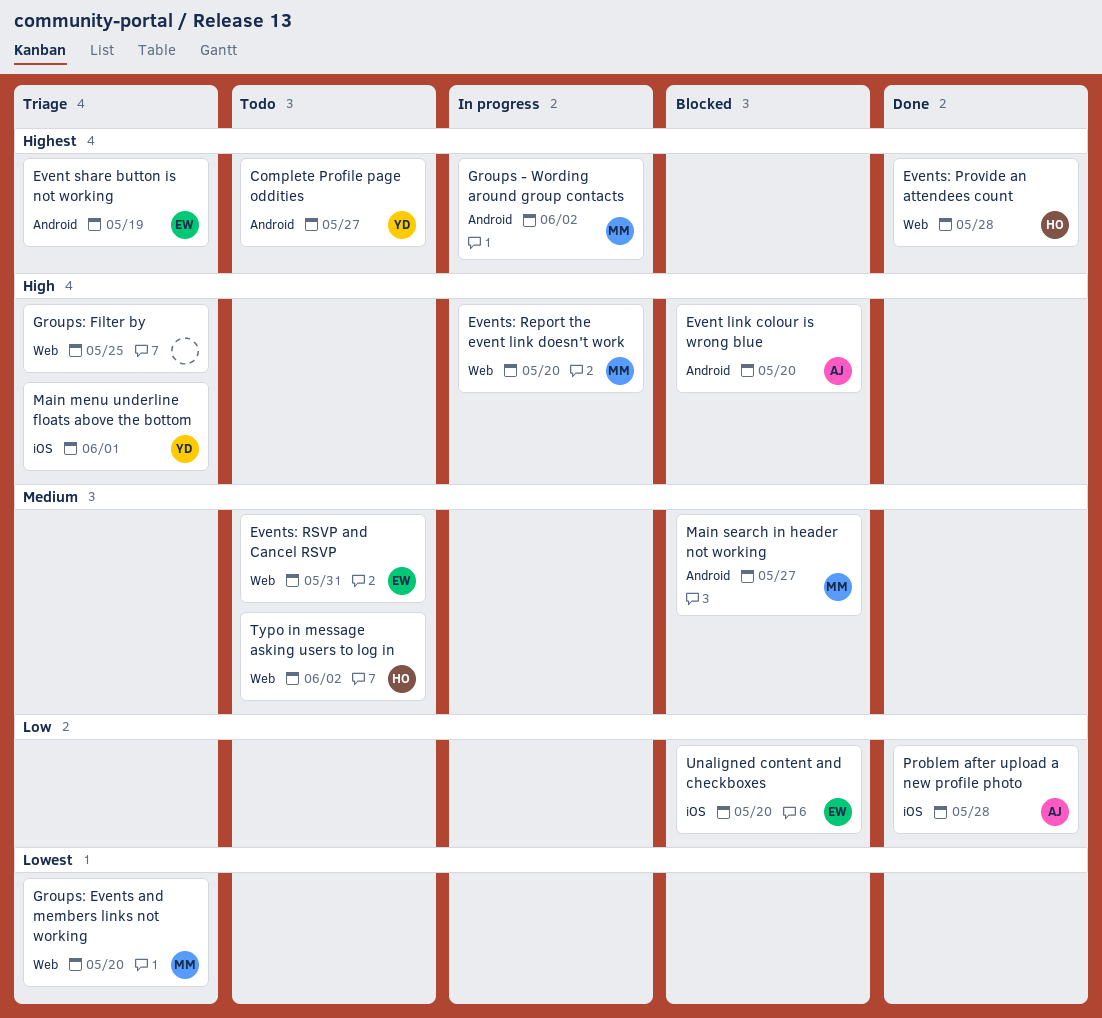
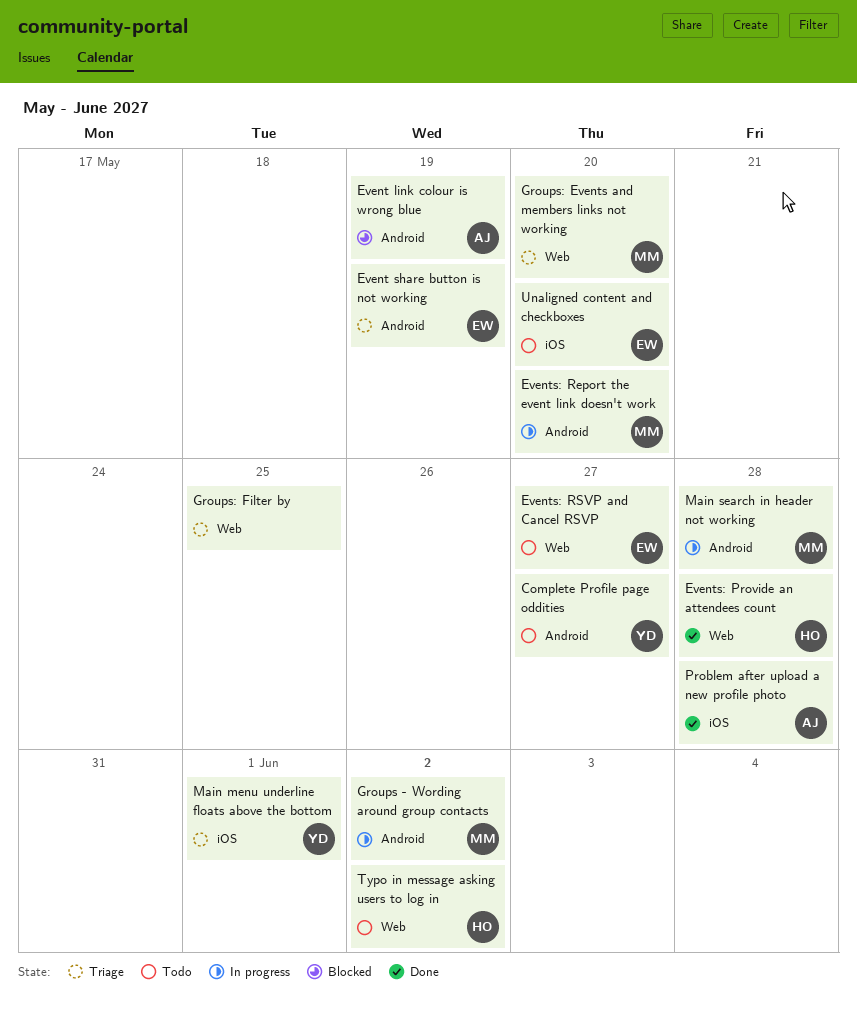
Event link colour is wrong blue, due: May 20 -> May 19
Events: Report the event link doesn't work, label: Web -> Android
Events: RSVP and Cancel RSVP, due: May 31 -> May 27
Main search in header not working, status: Blocked -> In progress
Main search in header not working, due: May 27 -> May 28
Unaligned content and checkboxes, status: Blocked -> Todo

